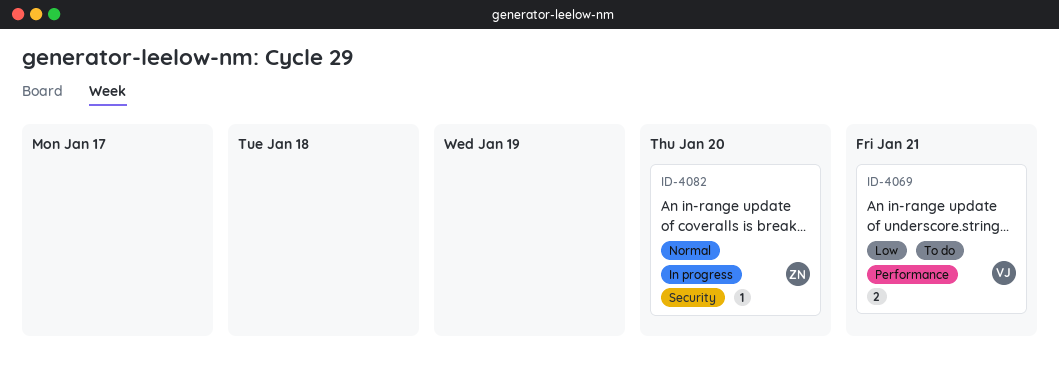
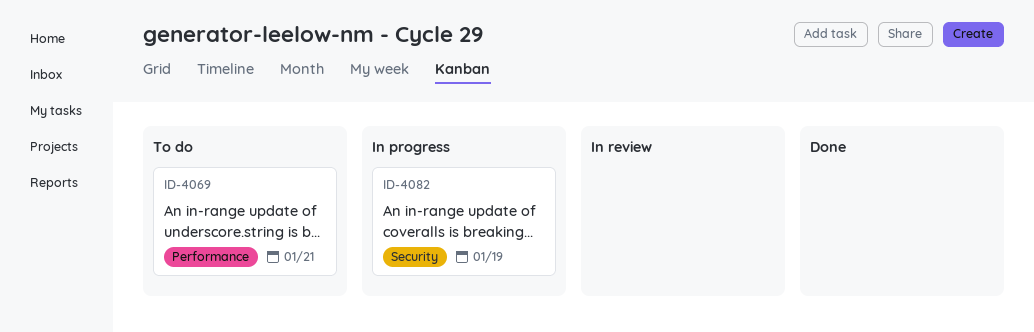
ID-4082, due: Jan 20 -> Jan 19

